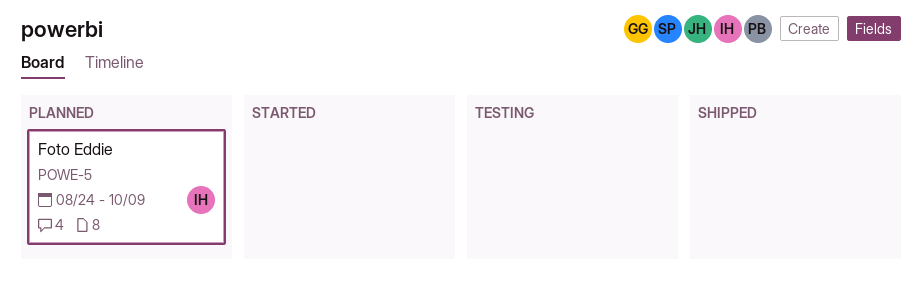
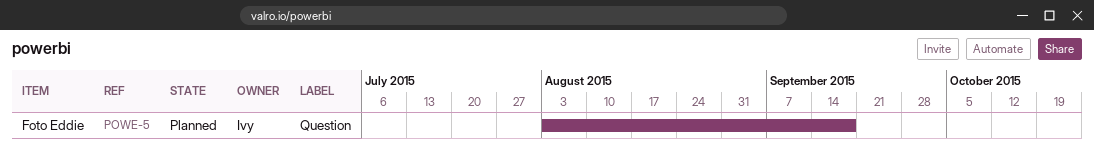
POWE-5, start: Aug 24 -> Aug 3
POWE-5, due: Oct 9 -> Sep 18

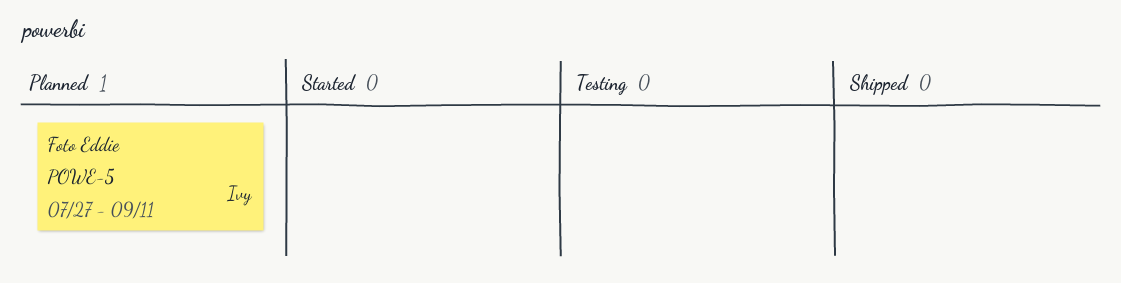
POWE-5, start: Aug 3 -> Jul 27
POWE-5, due: Sep 18 -> Sep 11

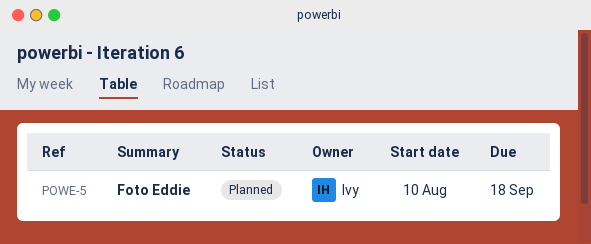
POWE-5, start: Jul 27 -> Aug 10
POWE-5, due: Sep 11 -> Sep 18

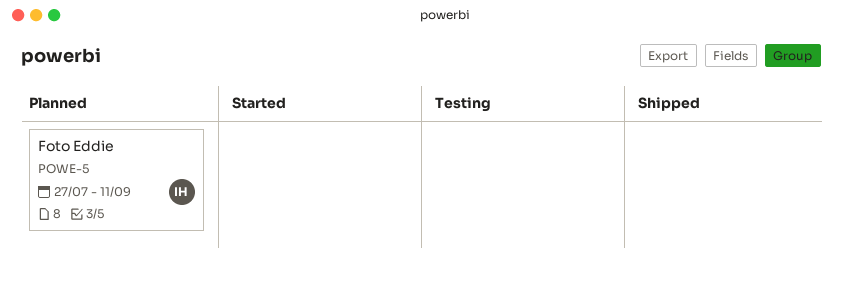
POWE-5, start: Aug 10 -> Jul 27
POWE-5, due: Sep 18 -> Sep 11

